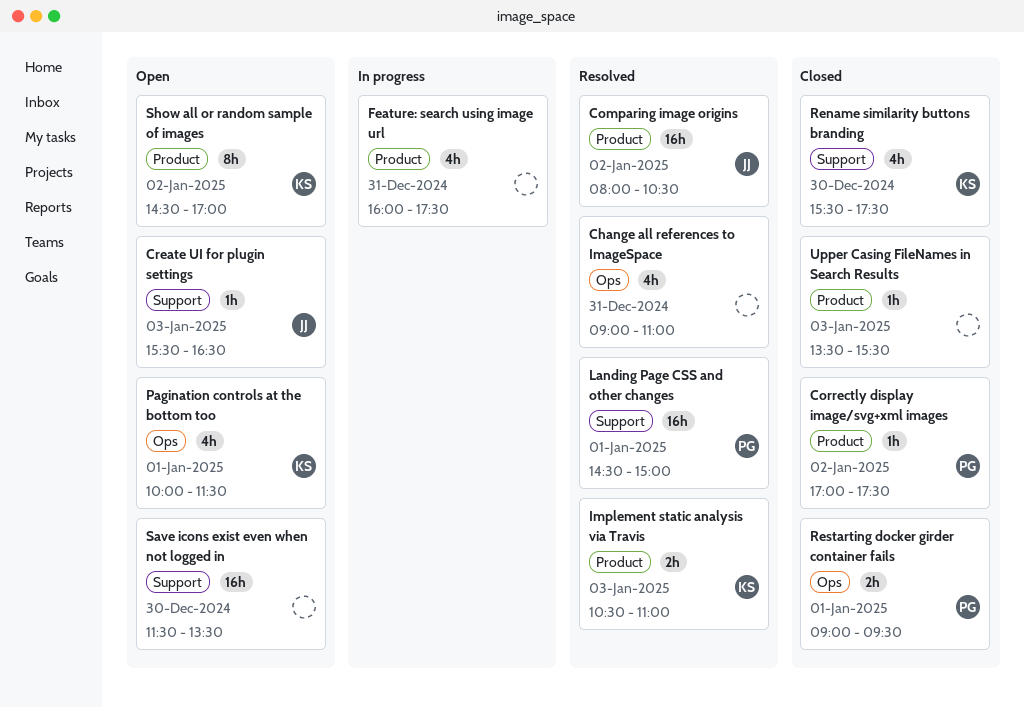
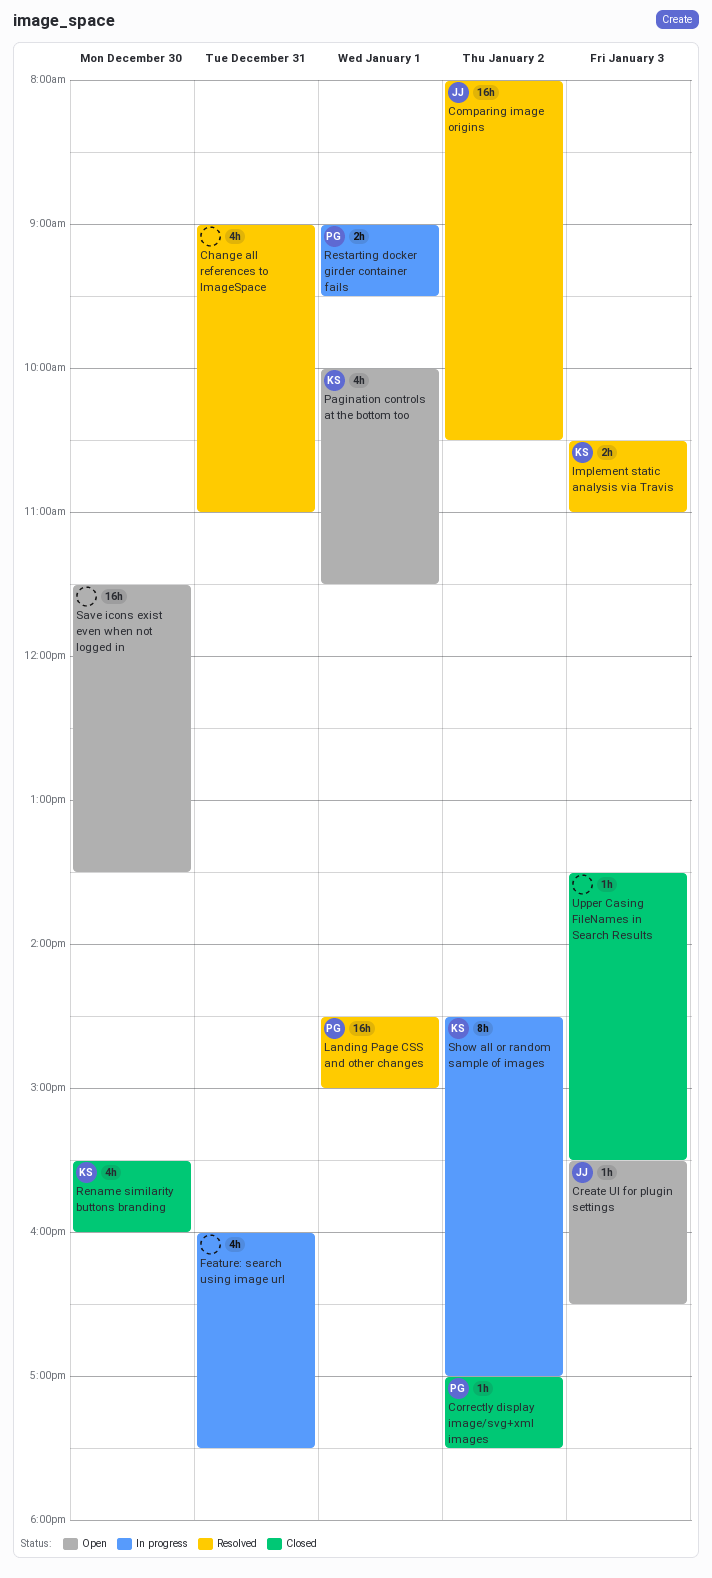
Rename similarity buttons branding, ends: 17:30 -> 16:00
Restarting docker girder container fails, status: Closed -> In progress
Show all or random sample of images, status: Open -> In progress

